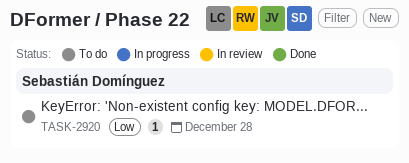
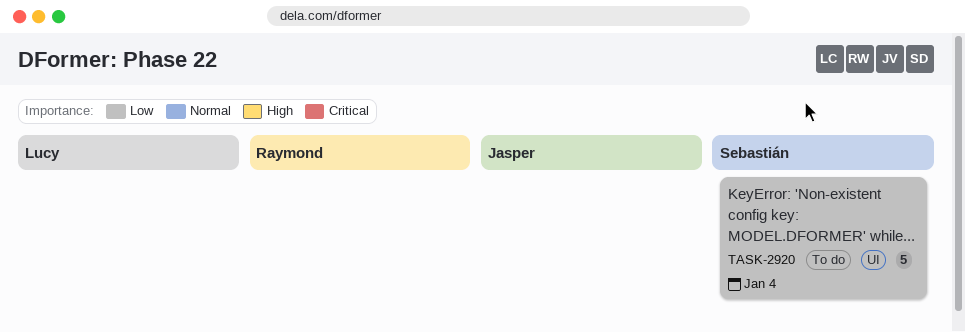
TASK-2920, estimate: 1 -> 5
TASK-2920, due: Dec 28 -> Jan 4

